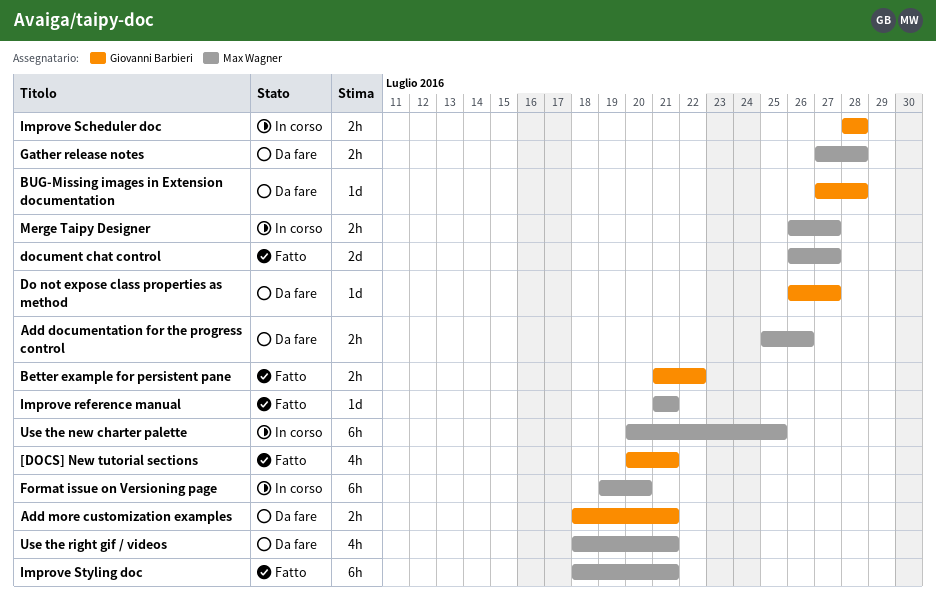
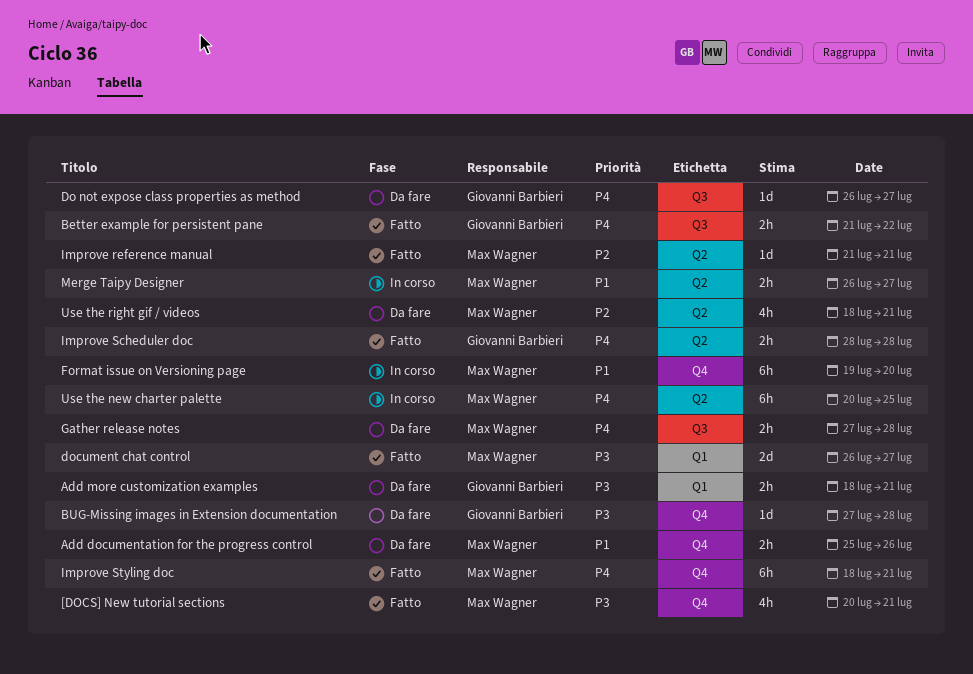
[DOCS] New tutorial sections, owner: Giovanni Barbieri -> Max Wagner
Improve Scheduler doc, status: In corso -> Fatto

